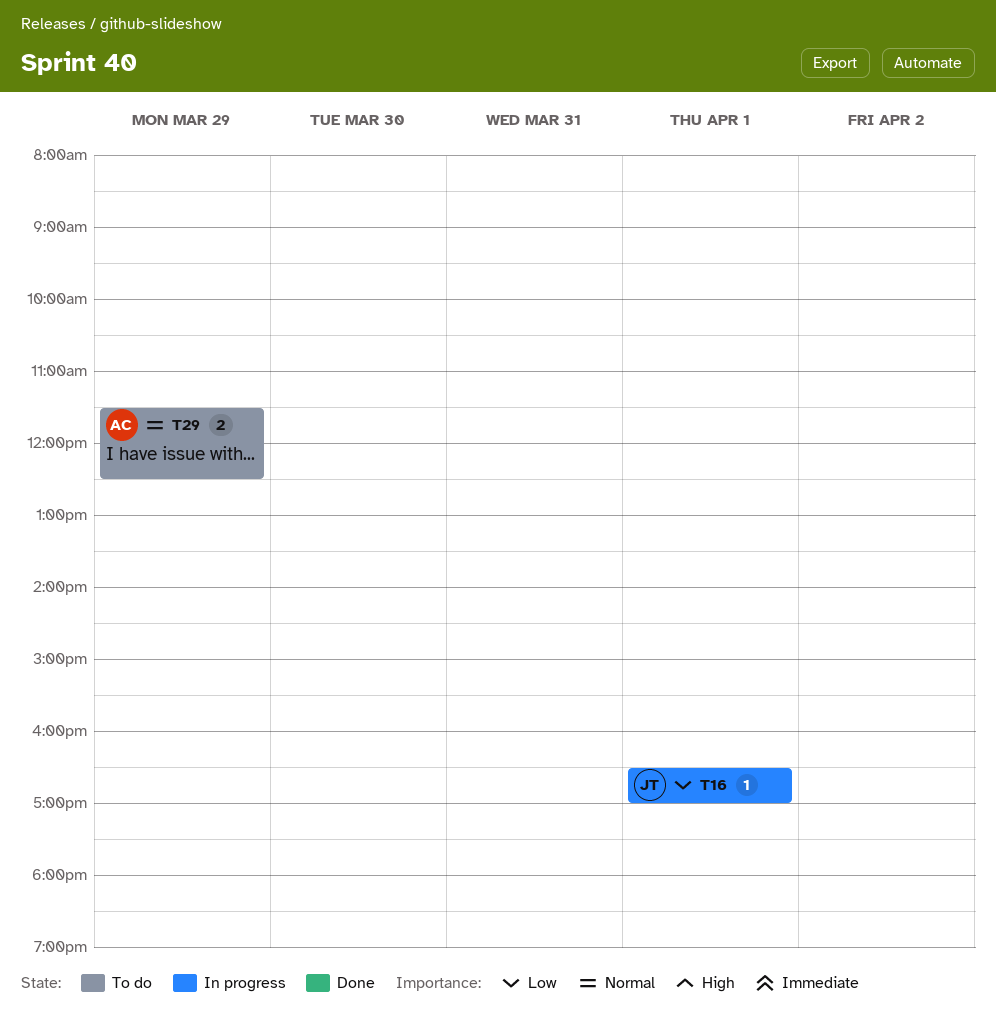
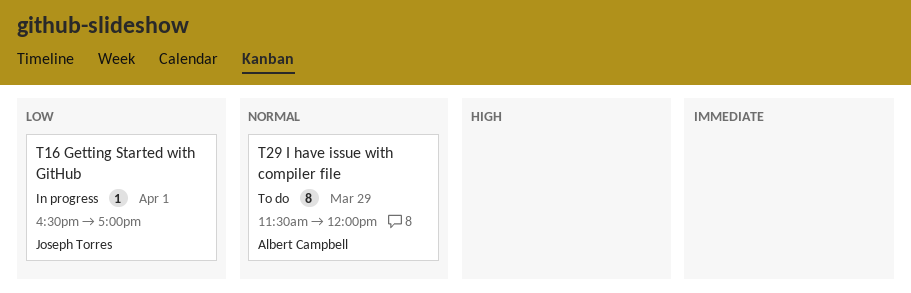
T29, estimate: 2 -> 8
T29, ends: 12:30 -> 12:00

